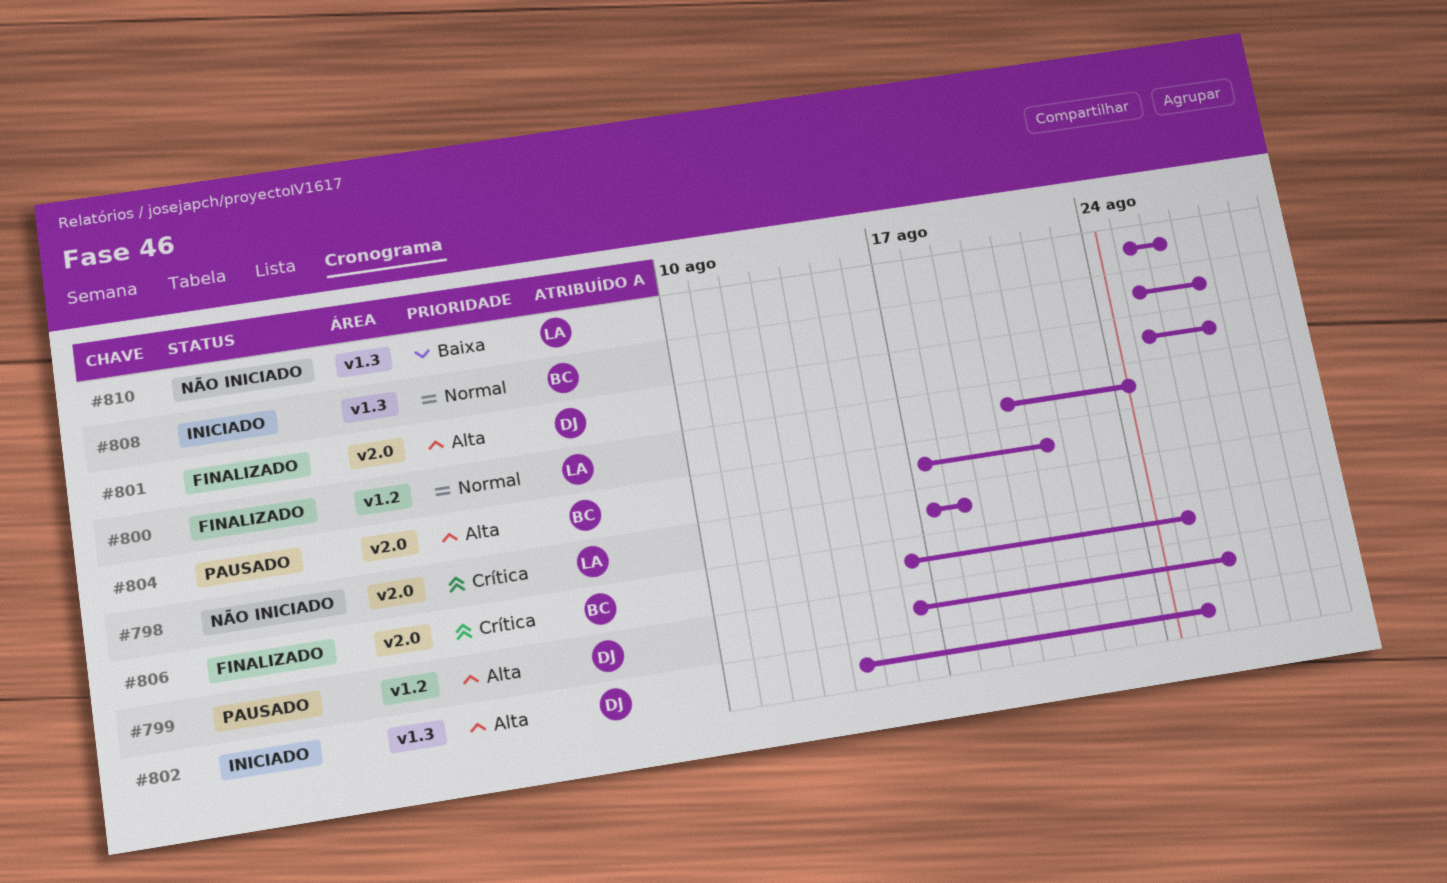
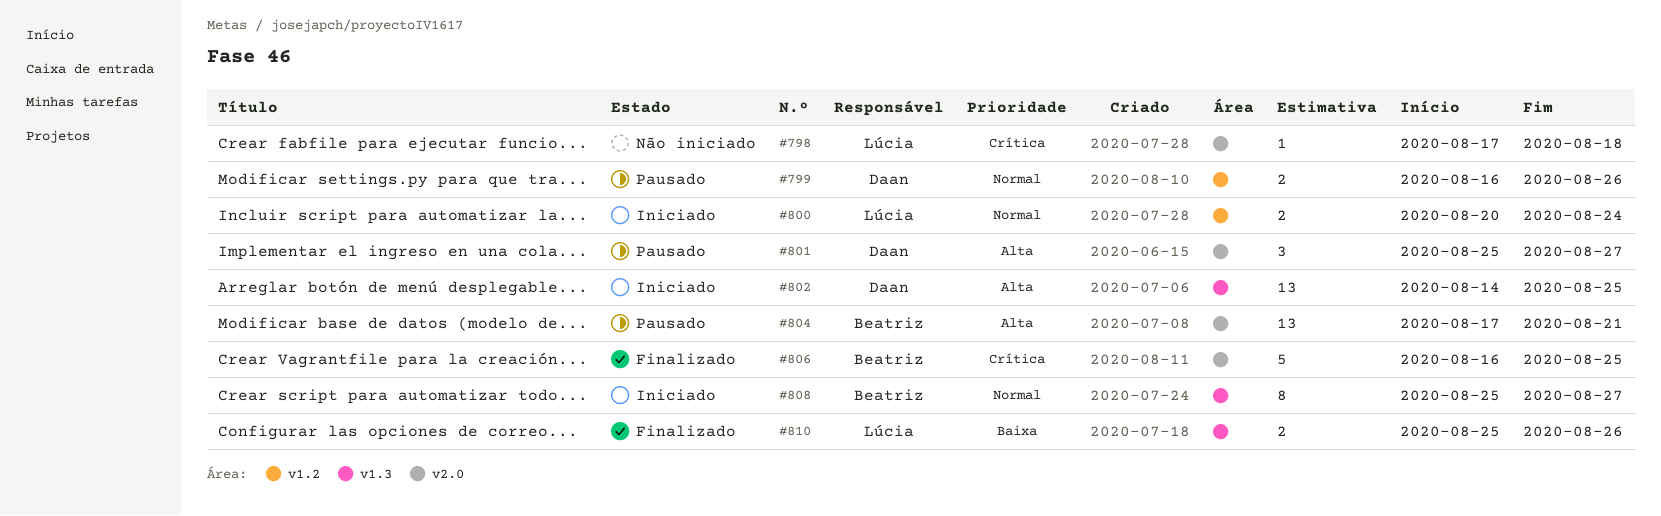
#799, priority: Alta -> Normal
#800, status: Finalizado -> Iniciado
#801, status: Finalizado -> Pausado
#810, status: Não iniciado -> Finalizado

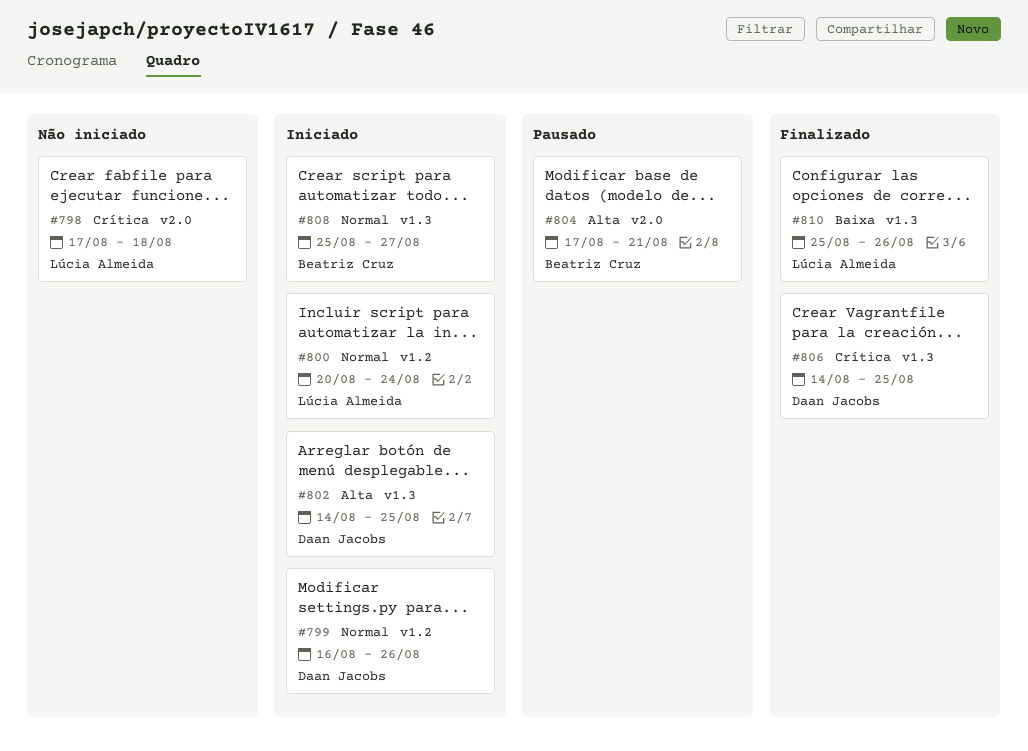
#799, status: Pausado -> Iniciado
#801: present -> none
#806, owner: Beatriz Cruz -> Daan Jacobs
#806, label: v2.0 -> v1.3
#806, start: Aug 16 -> Aug 14

